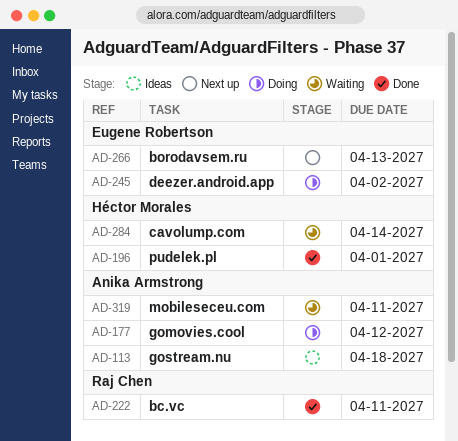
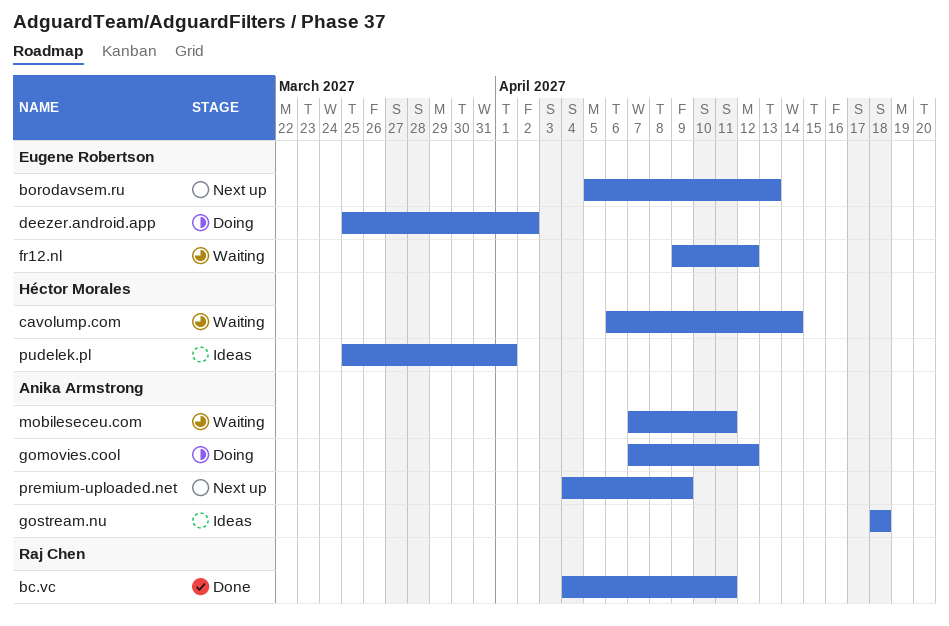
fr12.nl: none -> present
premium-uploaded.net: none -> present
pudelek.pl, status: Done -> Ideas

